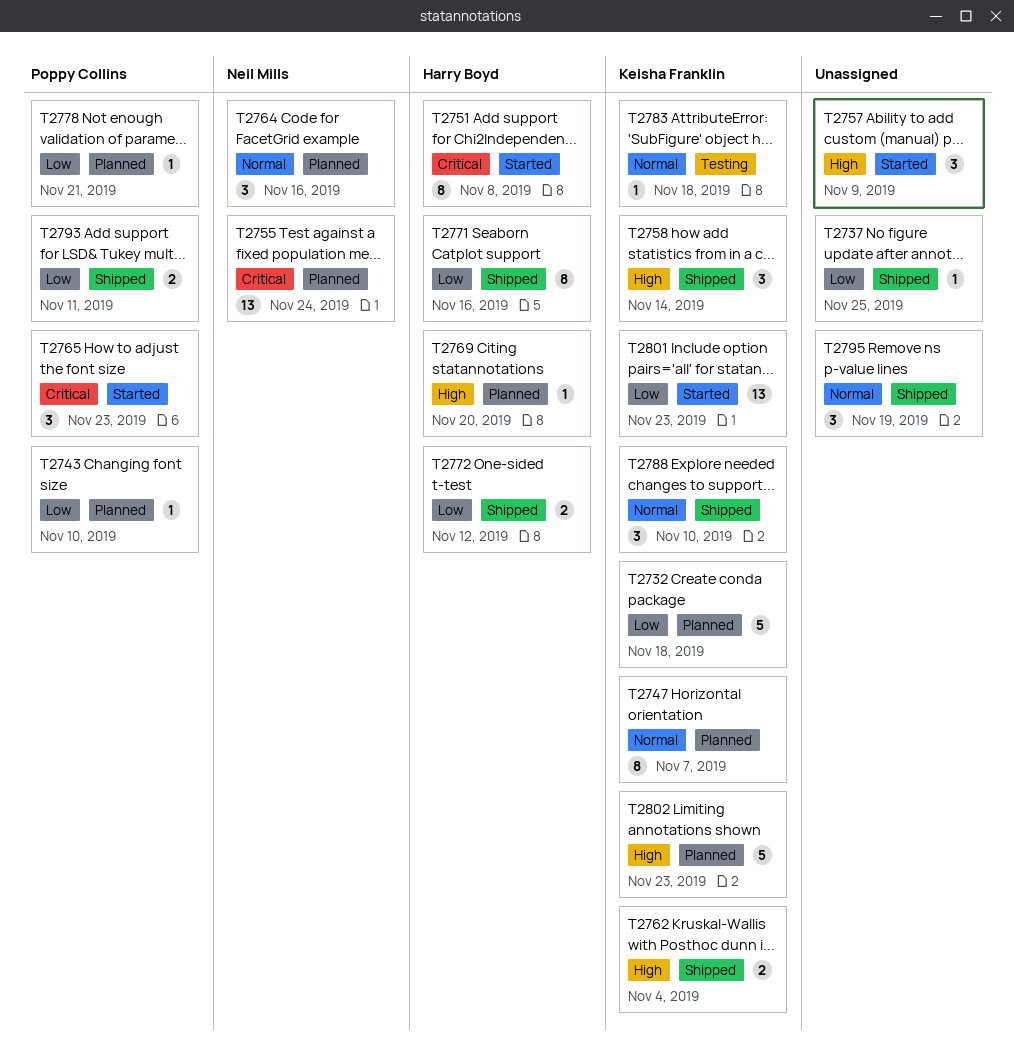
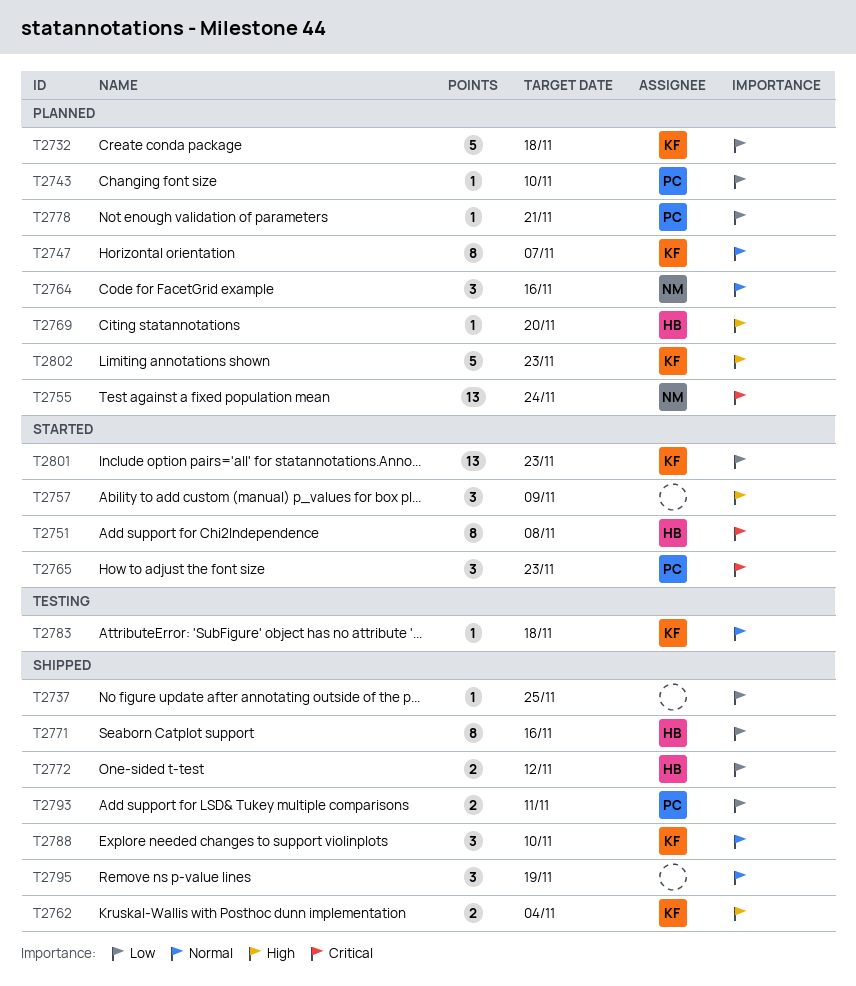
T2758: present -> none

